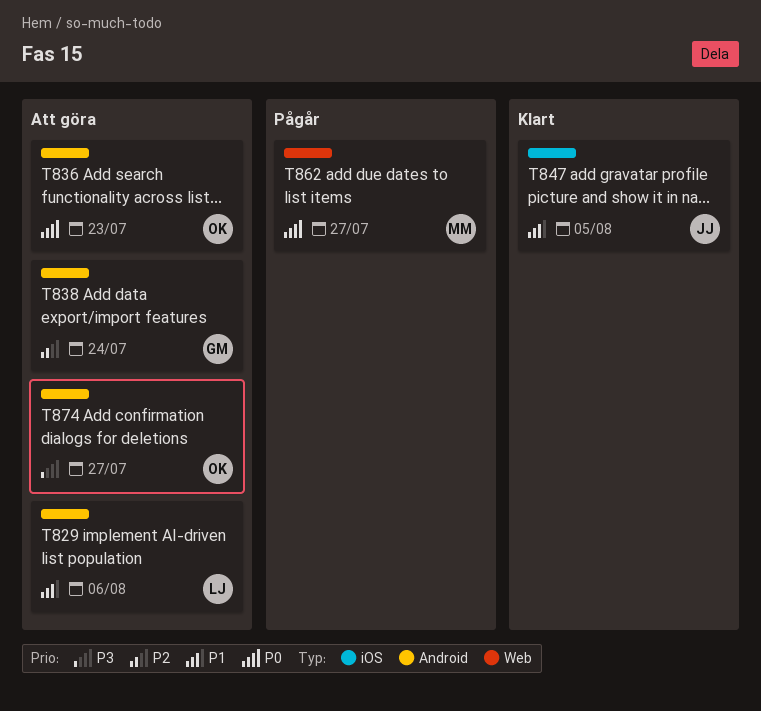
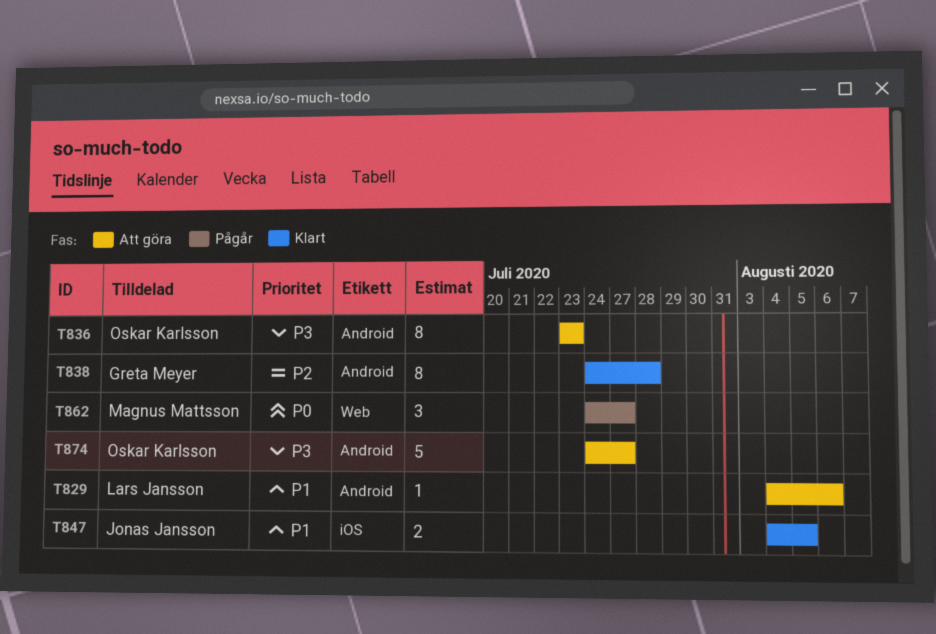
T836, priority: P0 -> P3
T838, status: Att göra -> Klart
T838, due: Jul 24 -> Jul 28

